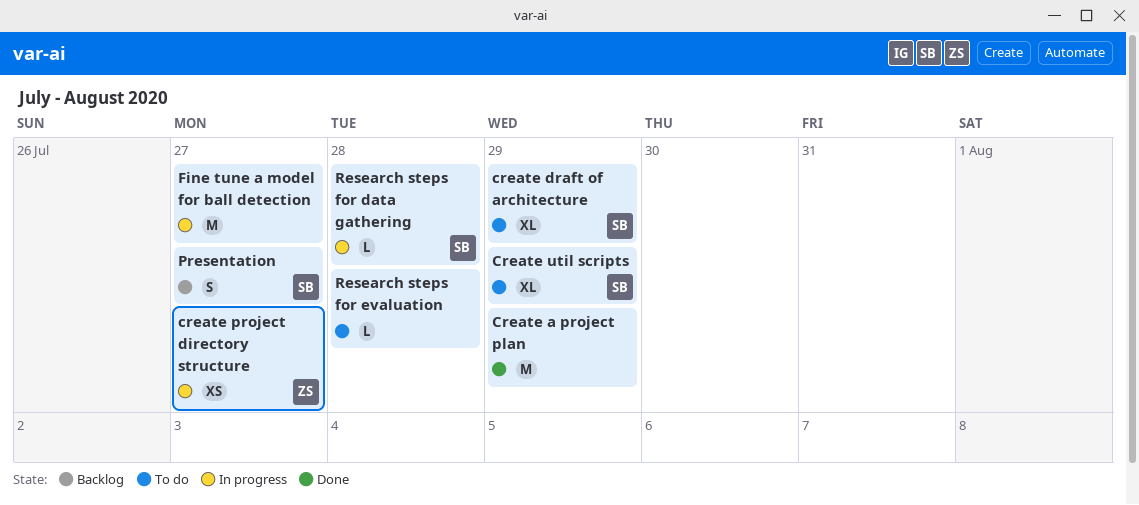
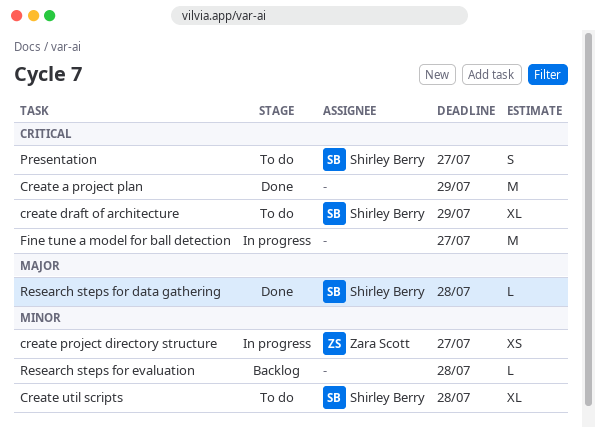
Create util scripts, due: Jul 29 -> Jul 28
Presentation, status: Backlog -> To do
Research steps for data gathering, status: In progress -> Done
Research steps for evaluation, status: To do -> Backlog

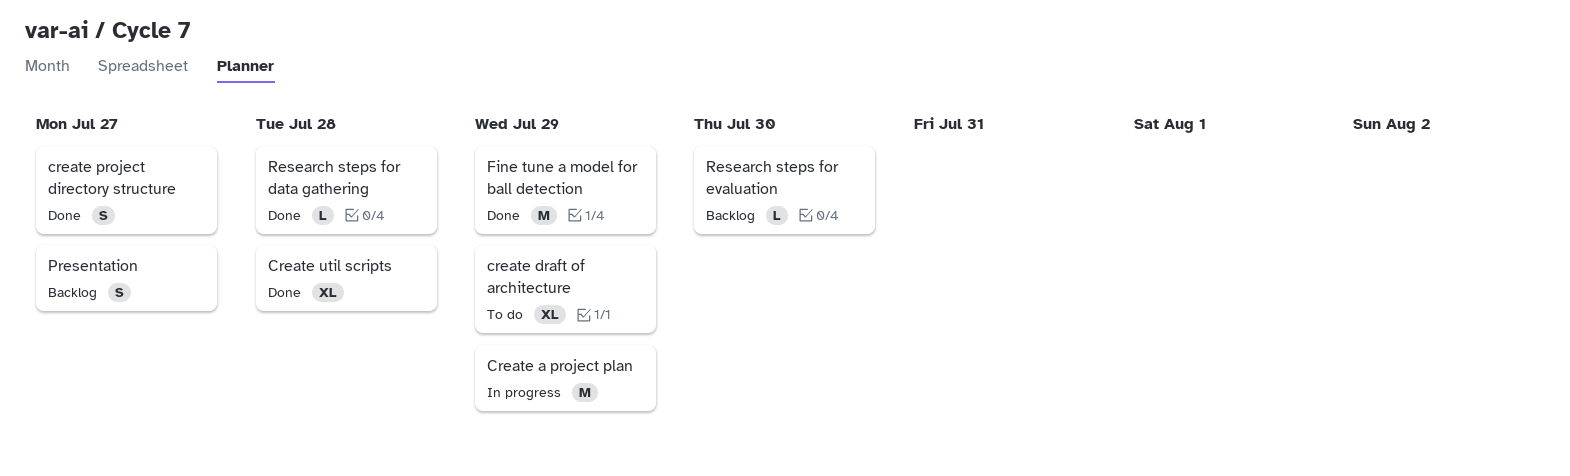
Create a project plan, status: Done -> In progress
create project directory structure, status: In progress -> Done
create project directory structure, estimate: XS -> S
Create util scripts, status: To do -> Done
Fine tune a model for ball detection, status: In progress -> Done
Fine tune a model for ball detection, due: Jul 27 -> Jul 29
Presentation, status: To do -> Backlog
Research steps for evaluation, due: Jul 28 -> Jul 30

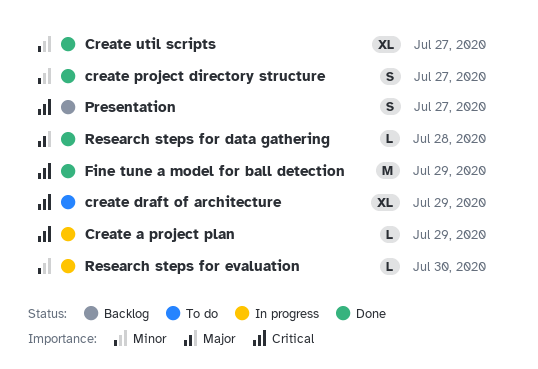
Create a project plan, estimate: M -> L
Create util scripts, due: Jul 28 -> Jul 27
Research steps for evaluation, status: Backlog -> In progress

